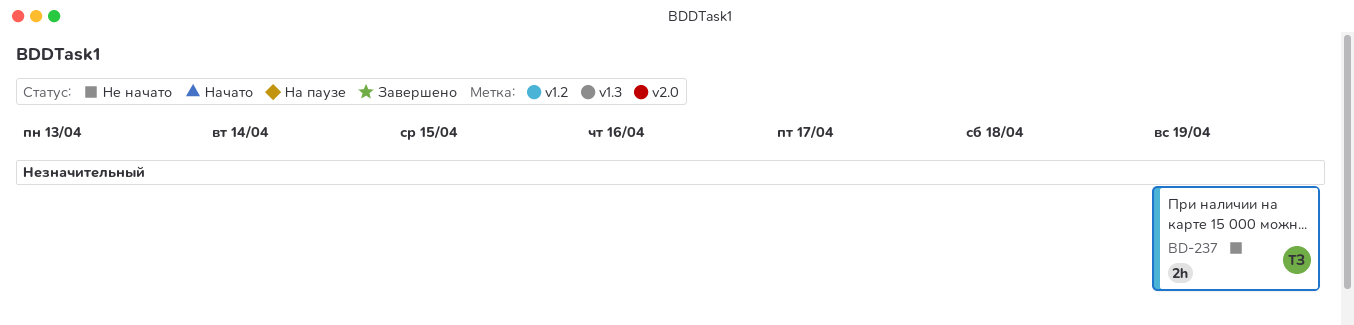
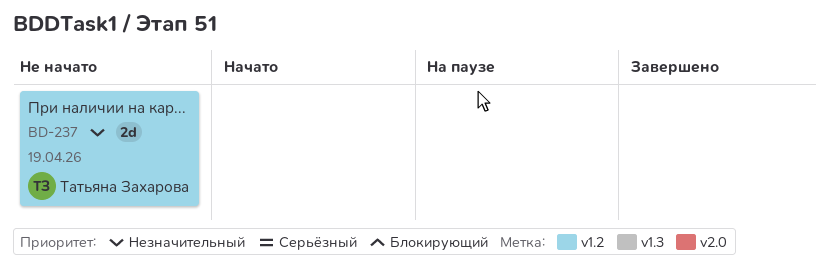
BD-237, estimate: 2h -> 2d

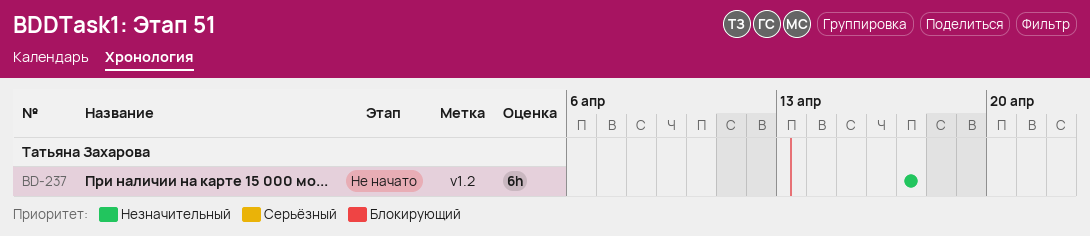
BD-237, estimate: 2d -> 6h
BD-237, due: Apr 19 -> Apr 17

